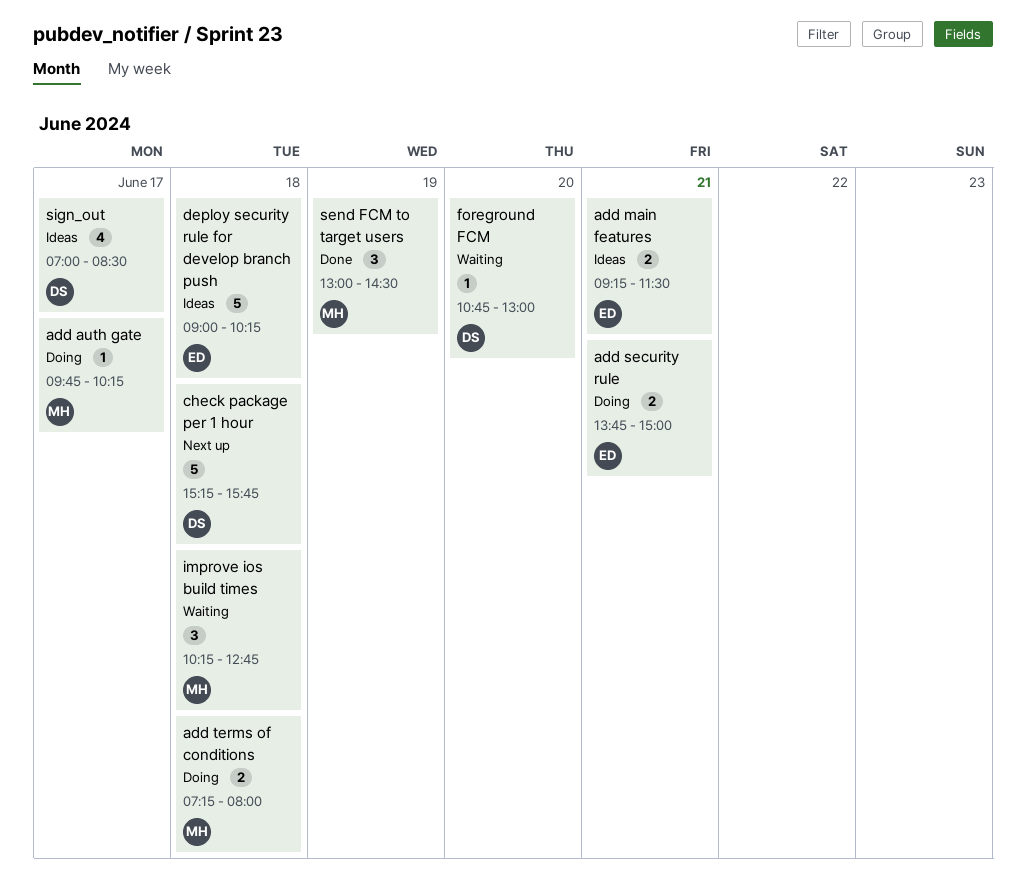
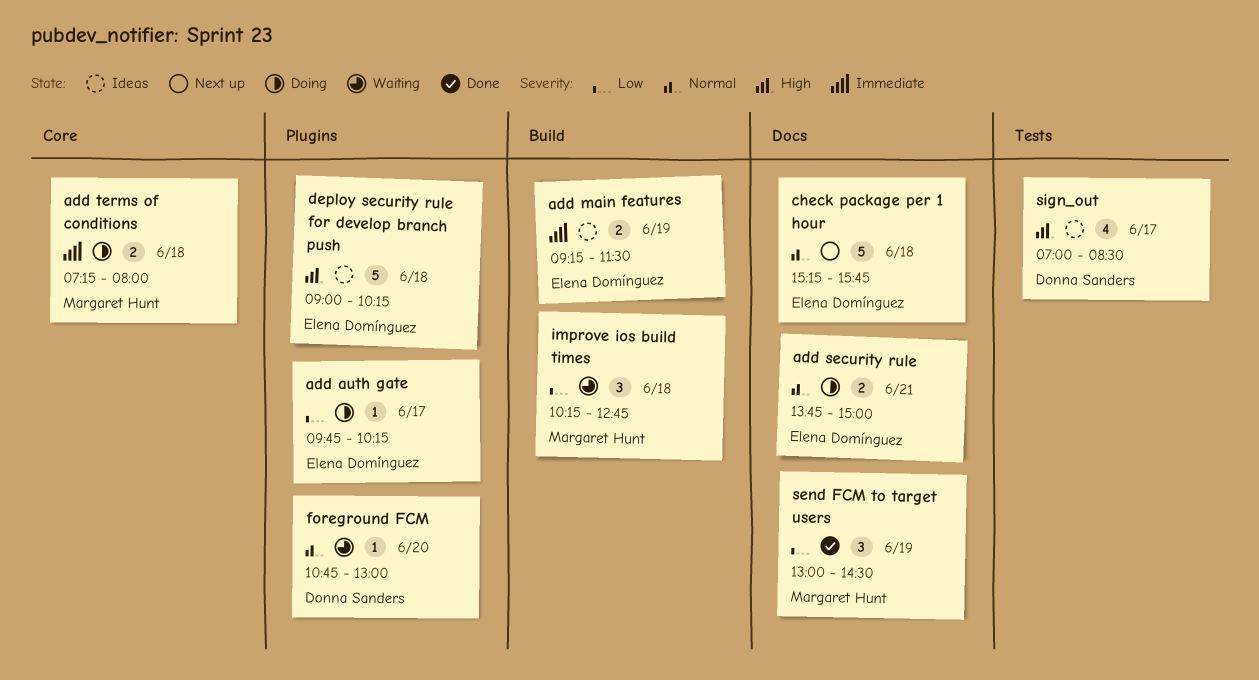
add auth gate, owner: Margaret Hunt -> Elena Domínguez
add main features, day: Jun 21 -> Jun 19
check package per 1 hour, owner: Donna Sanders -> Elena Domínguez

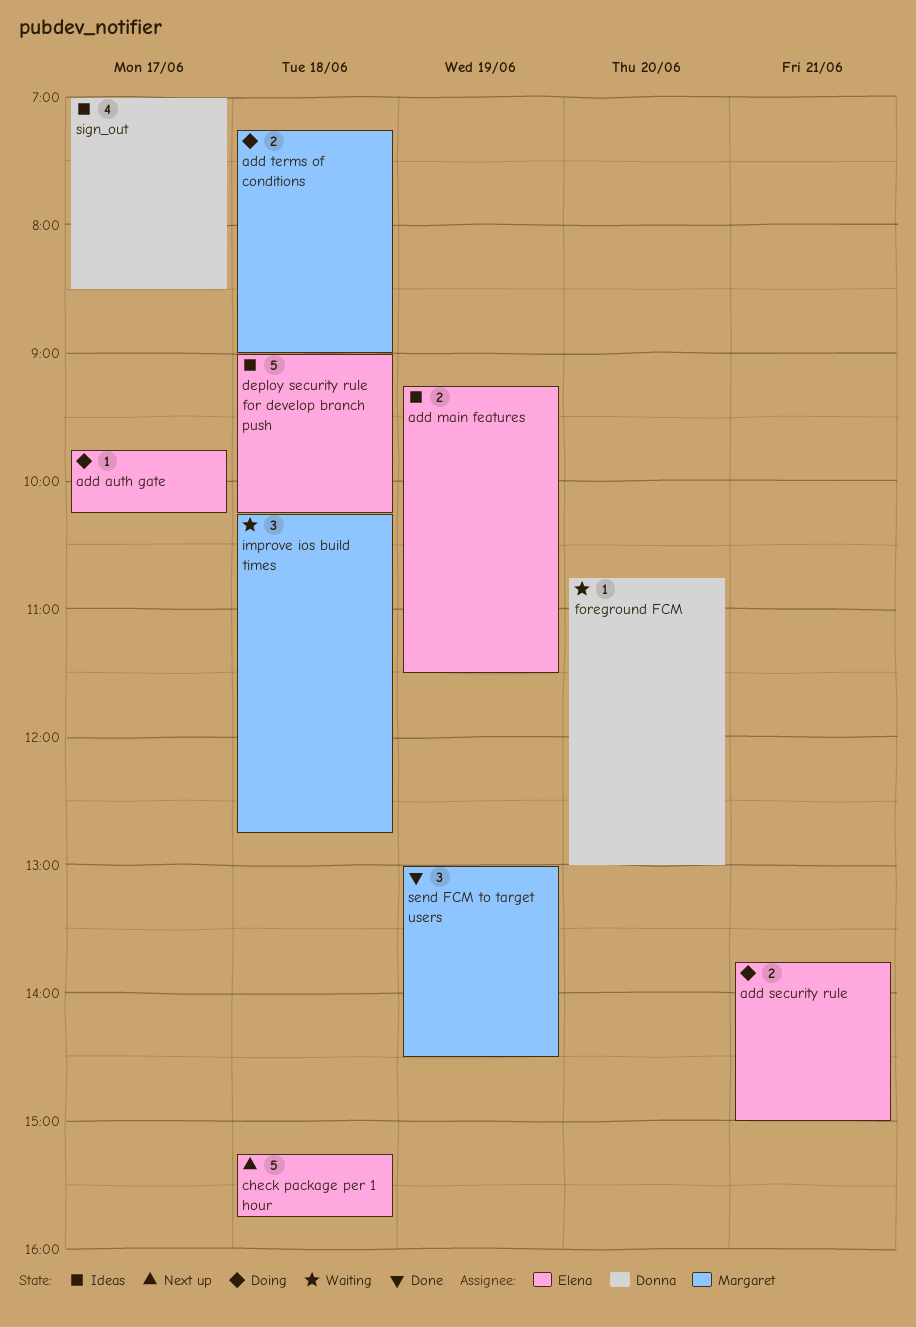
add terms of conditions, ends: 08:00 -> 09:00

